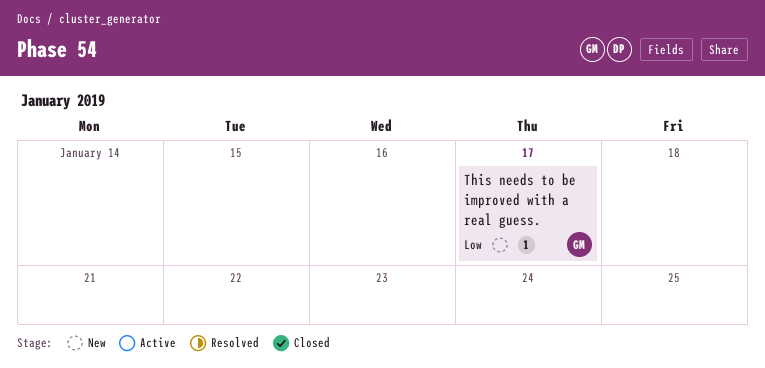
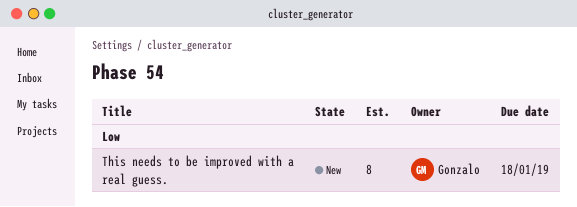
This needs to be improved with a real guess., estimate: 1 -> 8
This needs to be improved with a real guess., due: Jan 17 -> Jan 18

